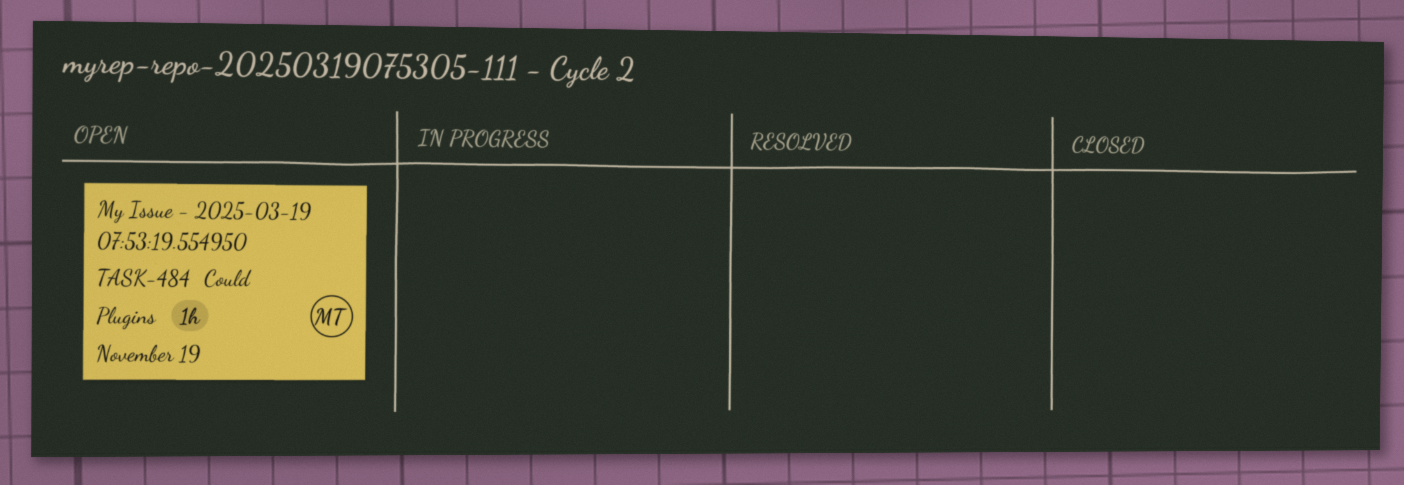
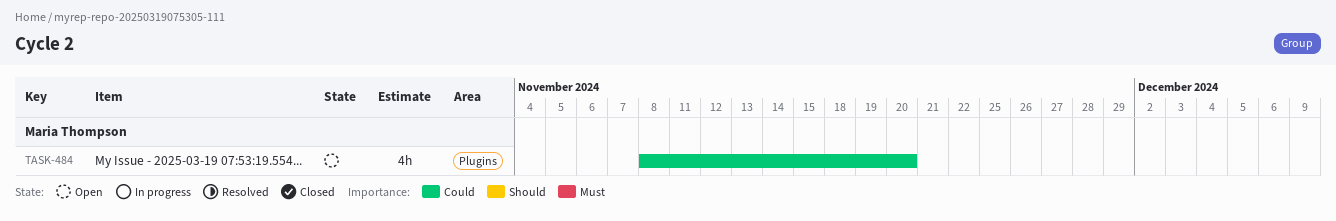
TASK-484, estimate: 1h -> 4h
TASK-484, due: Nov 19 -> Nov 20

